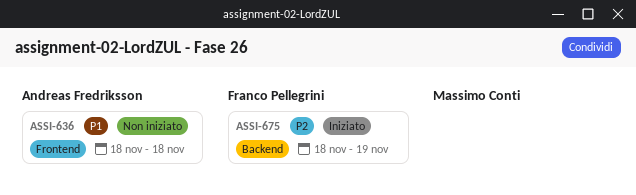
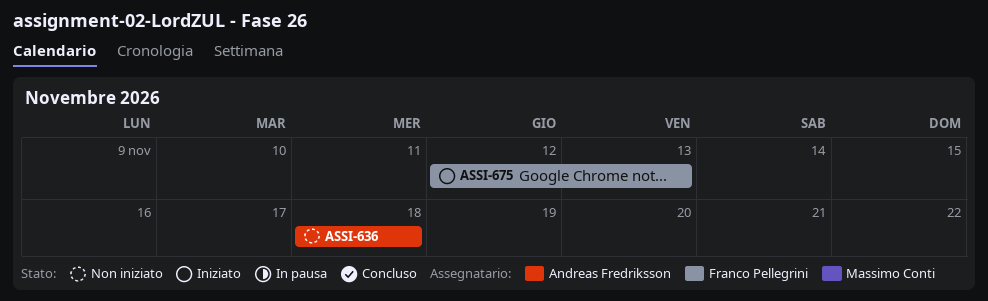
ASSI-675, start: Nov 18 -> Nov 12
ASSI-675, due: Nov 19 -> Nov 13

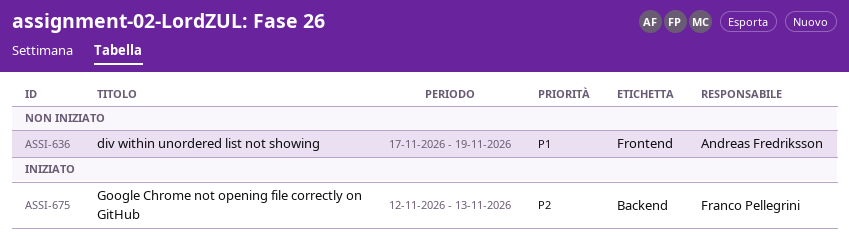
ASSI-636, start: Nov 18 -> Nov 17
ASSI-636, due: Nov 18 -> Nov 19

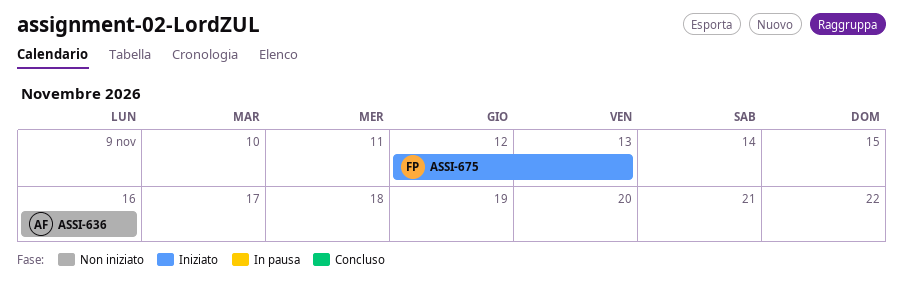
ASSI-636, start: Nov 17 -> Nov 16
ASSI-636, due: Nov 19 -> Nov 16

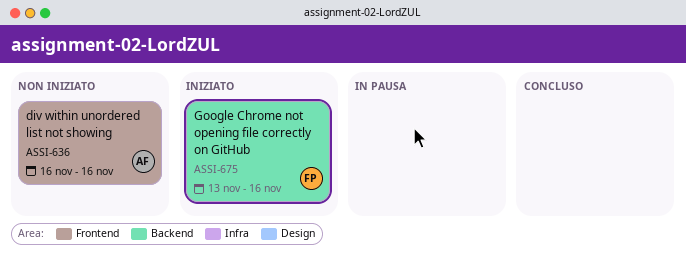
ASSI-675, start: Nov 12 -> Nov 13
ASSI-675, due: Nov 13 -> Nov 16

